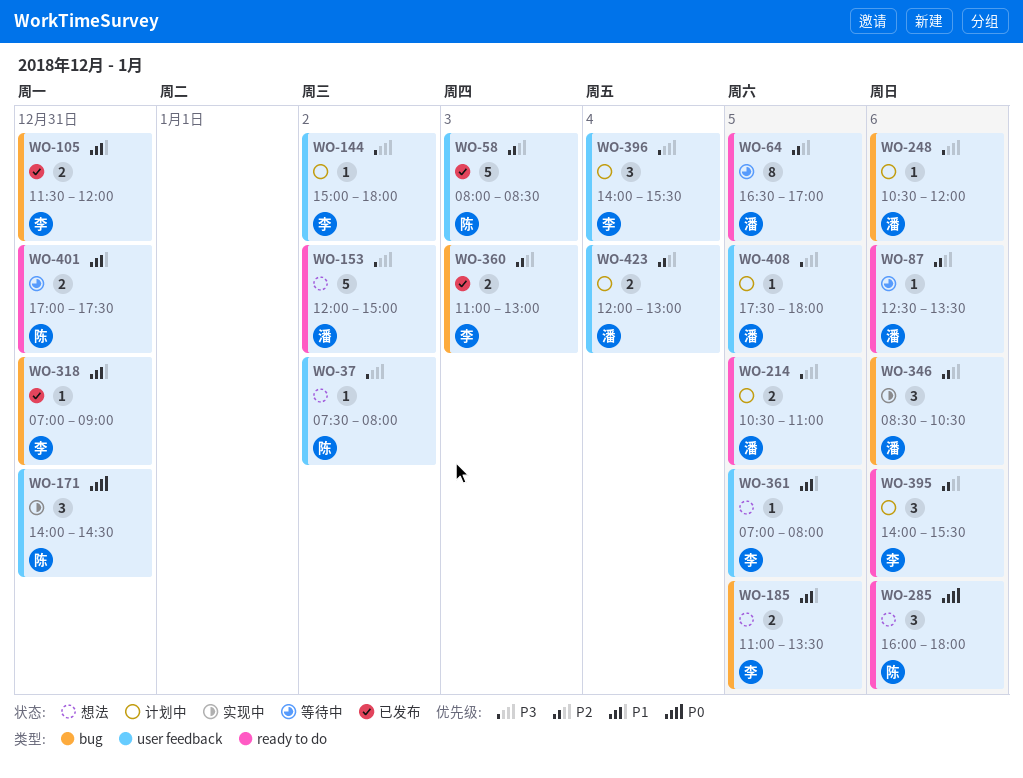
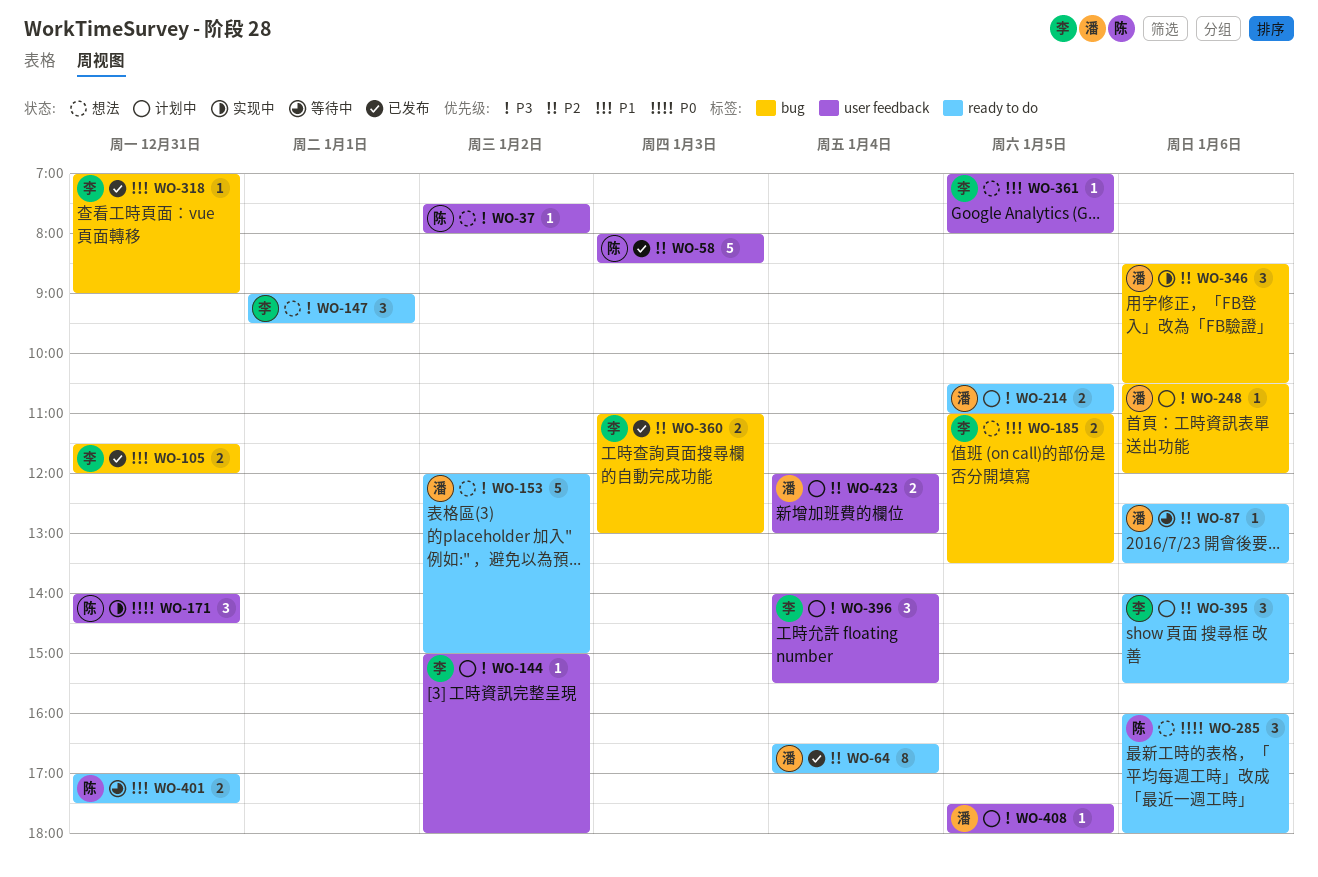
WO-64, status: 等待中 -> 已发布
WO-64, day: Jan 5 -> Jan 4
WO-147: none -> present

